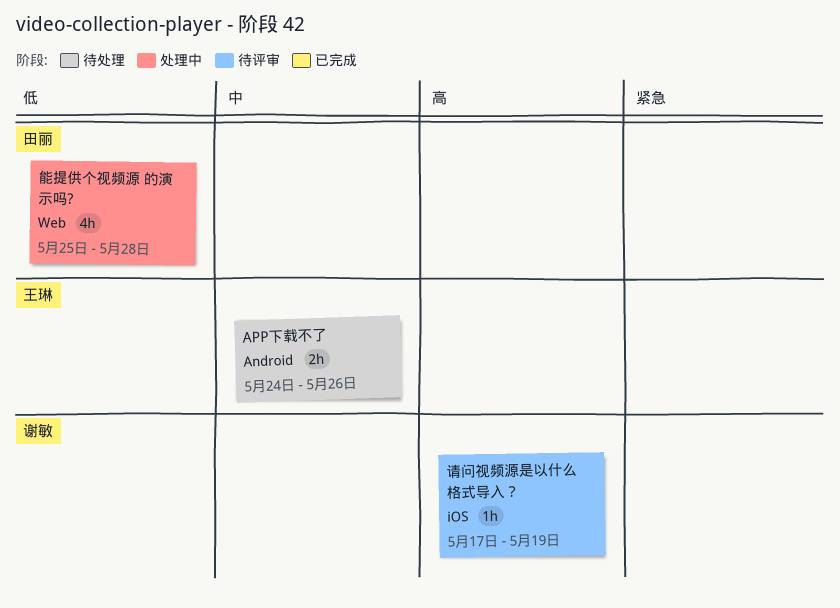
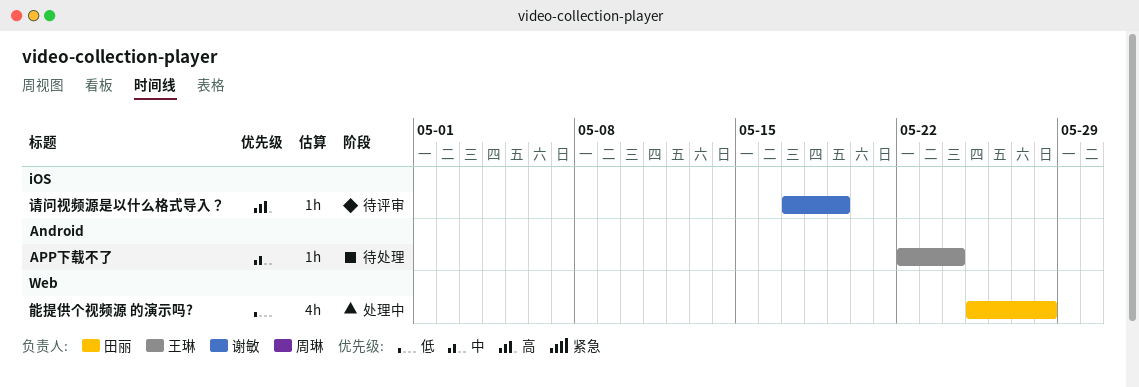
APP下载不了, estimate: 2h -> 1h
APP下载不了, start: May 24 -> May 22
APP下载不了, due: May 26 -> May 24

